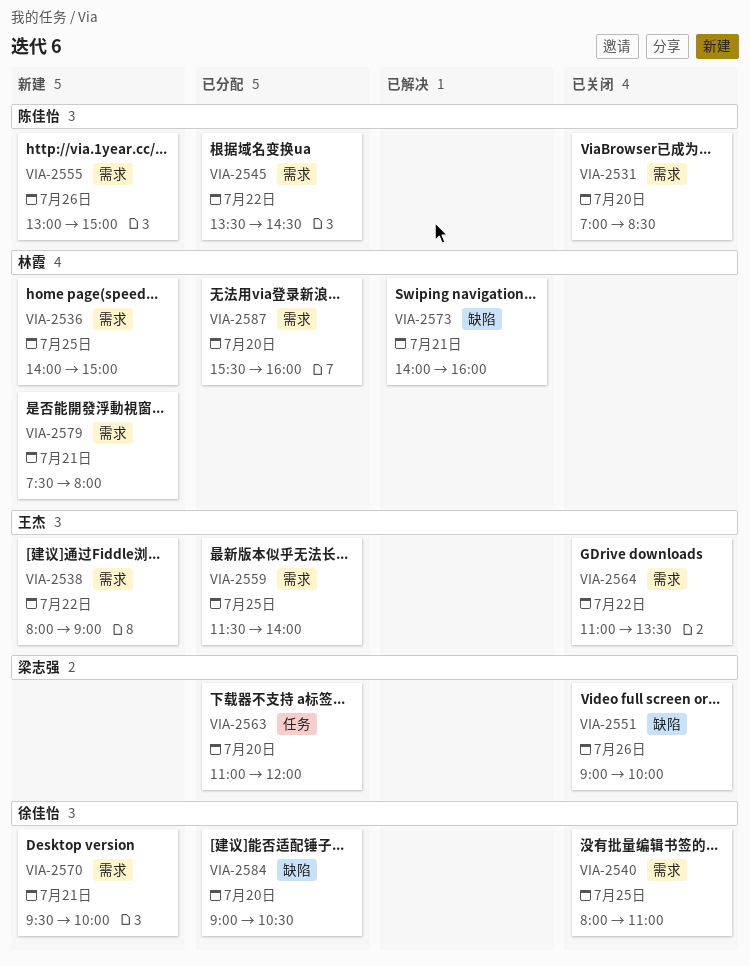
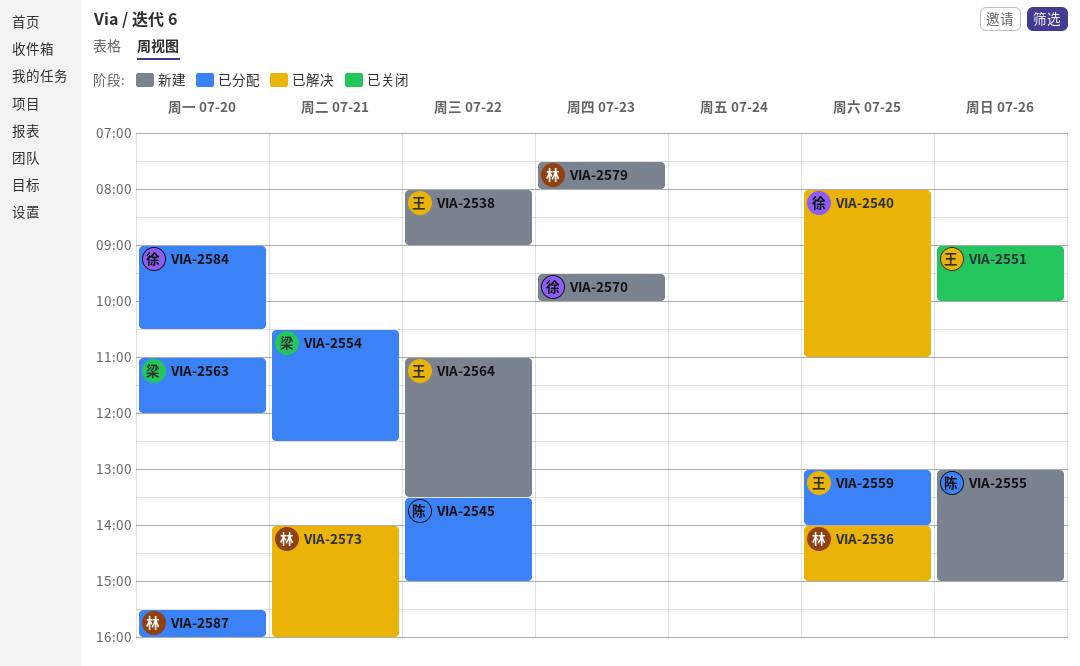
VIA-2531: present -> none
VIA-2536, status: 新建 -> 已解决
VIA-2540, status: 已关闭 -> 已解决
VIA-2545, ends: 14:30 -> 15:00
VIA-2551, owner: 梁志强 -> 王杰
VIA-2554: none -> present
VIA-2559, begins: 11:30 -> 13:00
VIA-2564, status: 已关闭 -> 新建
VIA-2570, day: Jul 21 -> Jul 23
VIA-2579, day: Jul 21 -> Jul 23

